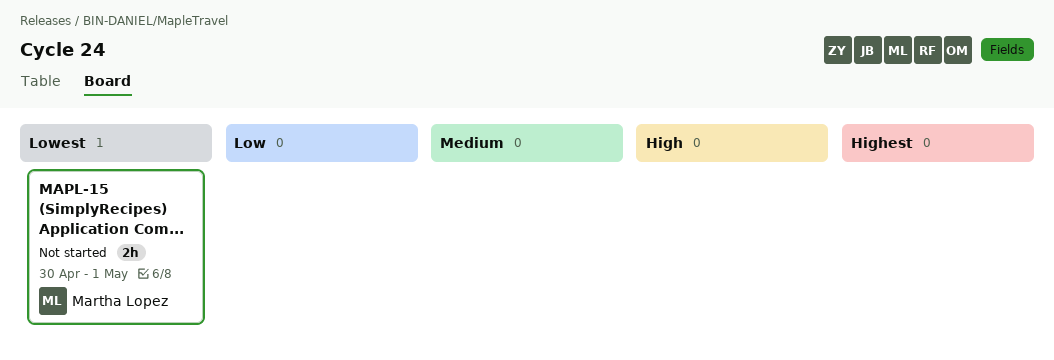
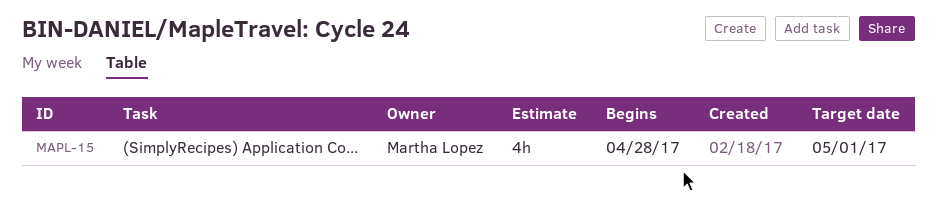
MAPL-15, estimate: 2h -> 4h
MAPL-15, start: Apr 30 -> Apr 28

